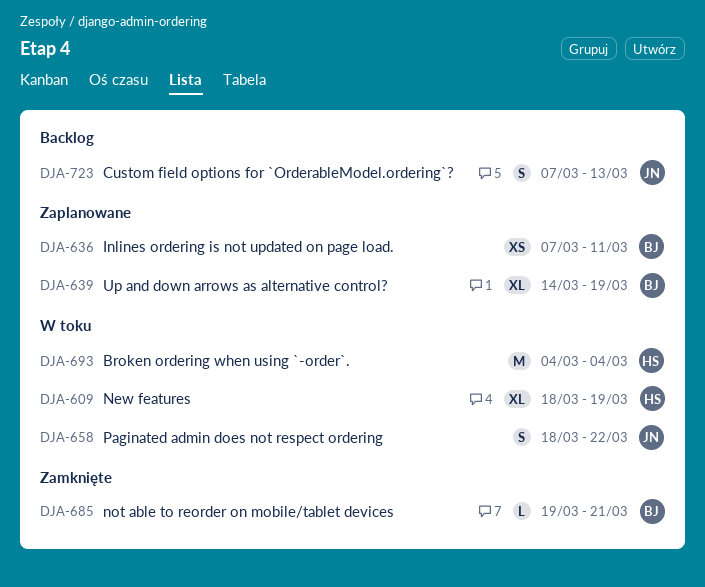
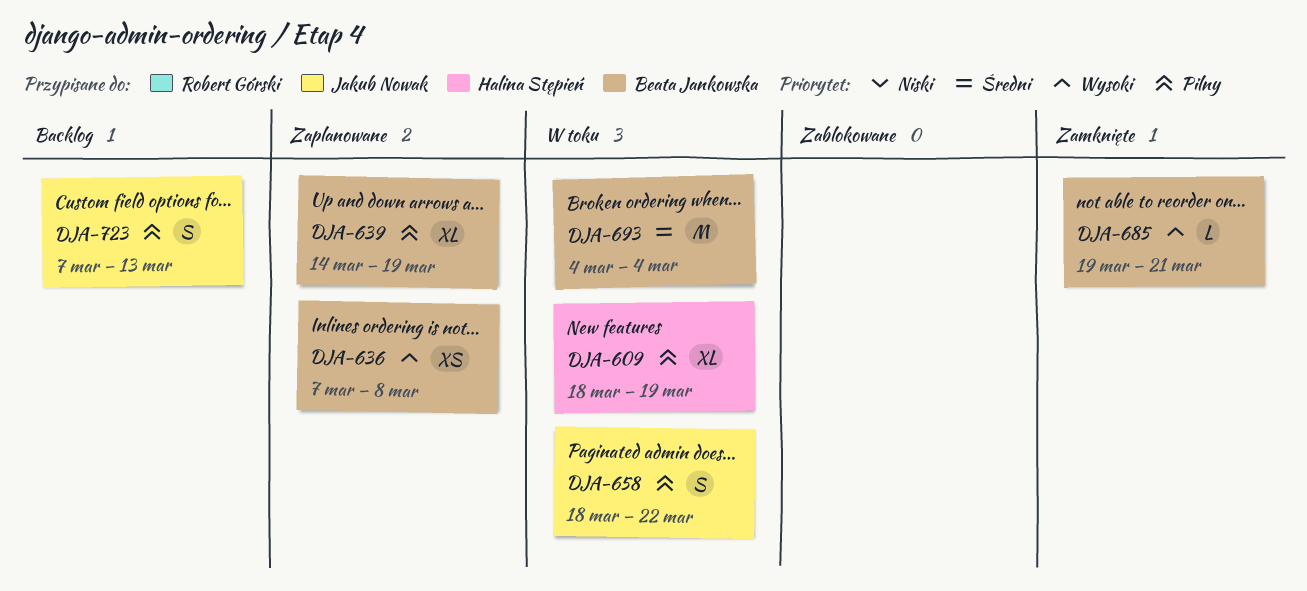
DJA-636, due: Mar 11 -> Mar 8
DJA-693, owner: Halina Stępień -> Beata Jankowska

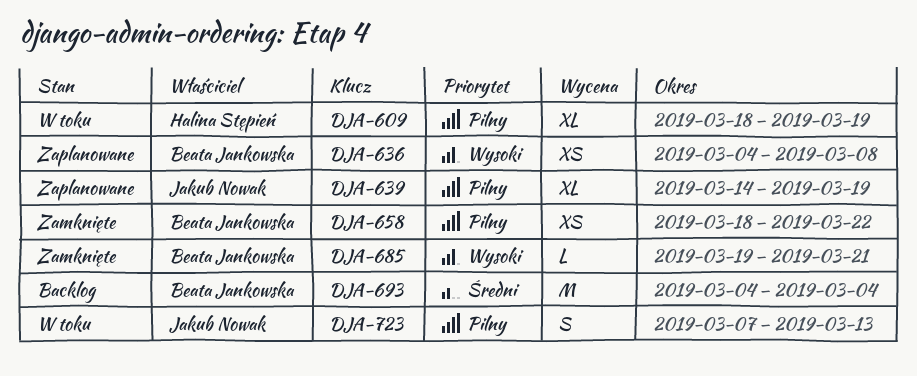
DJA-636, start: Mar 7 -> Mar 4
DJA-639, owner: Beata Jankowska -> Jakub Nowak
DJA-658, status: W toku -> Zamknięte
DJA-658, owner: Jakub Nowak -> Beata Jankowska
DJA-658, estimate: S -> XS
DJA-693, status: W toku -> Backlog
DJA-723, status: Backlog -> W toku

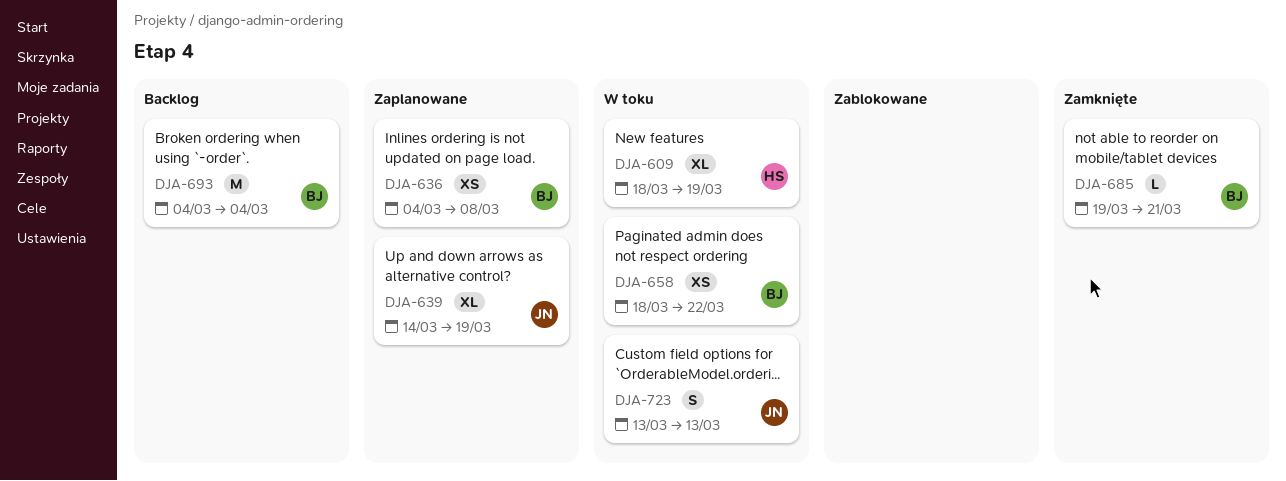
DJA-658, status: Zamknięte -> W toku
DJA-723, start: Mar 7 -> Mar 13

